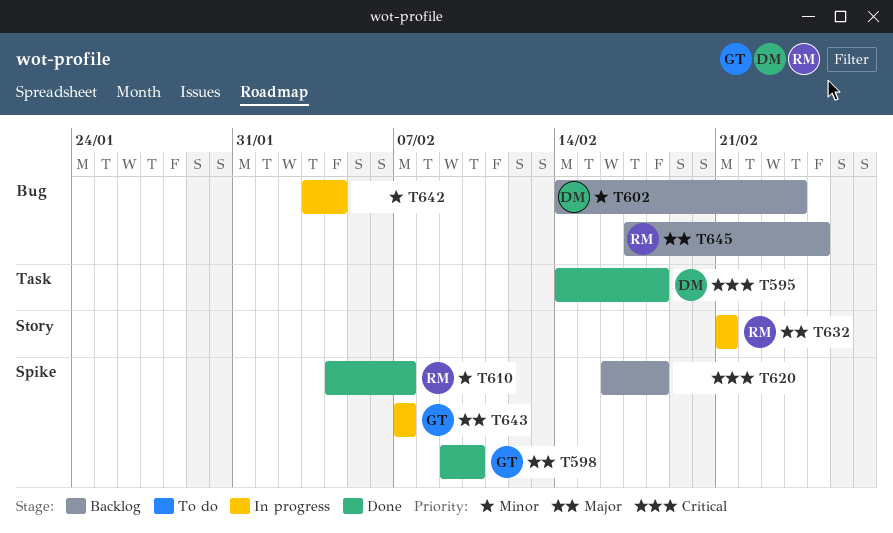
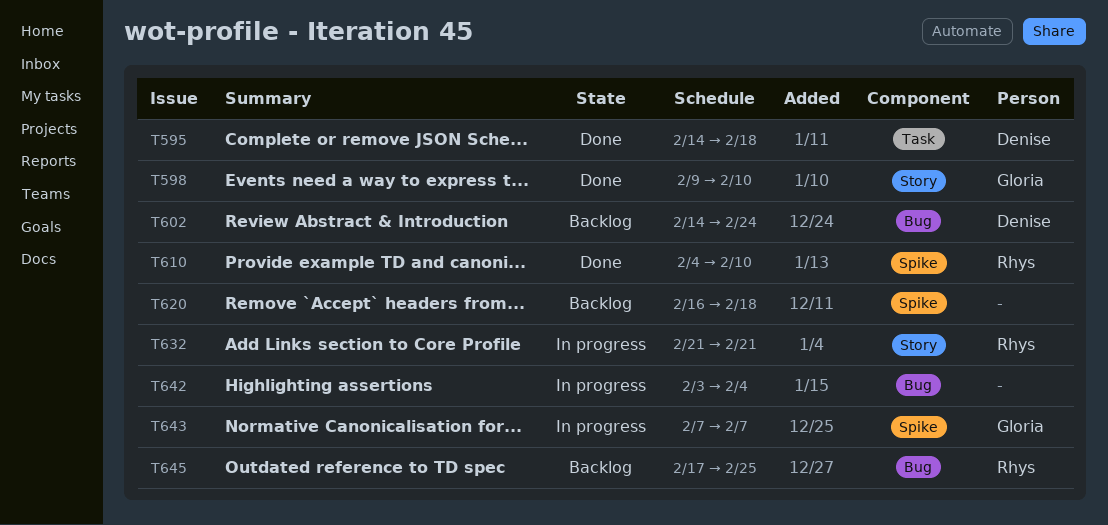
T598, label: Spike -> Story
T610, due: Feb 7 -> Feb 10

